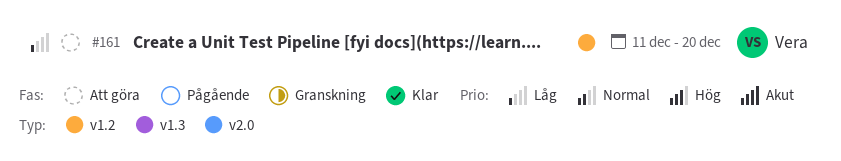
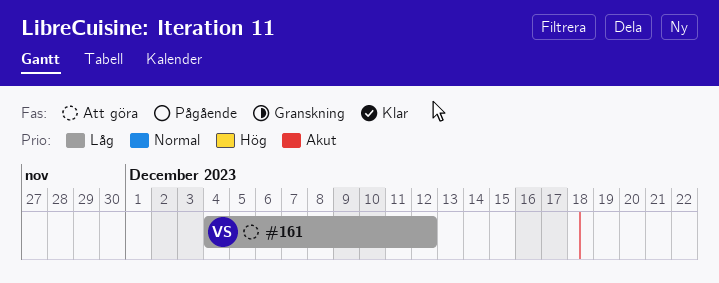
#161, start: Dec 11 -> Dec 4
#161, due: Dec 20 -> Dec 12

